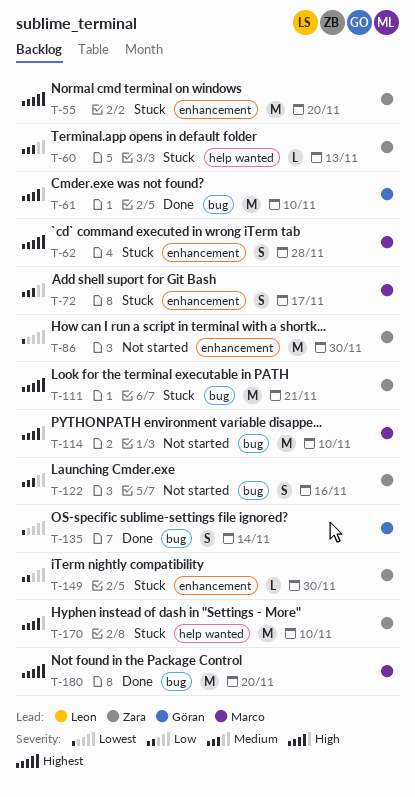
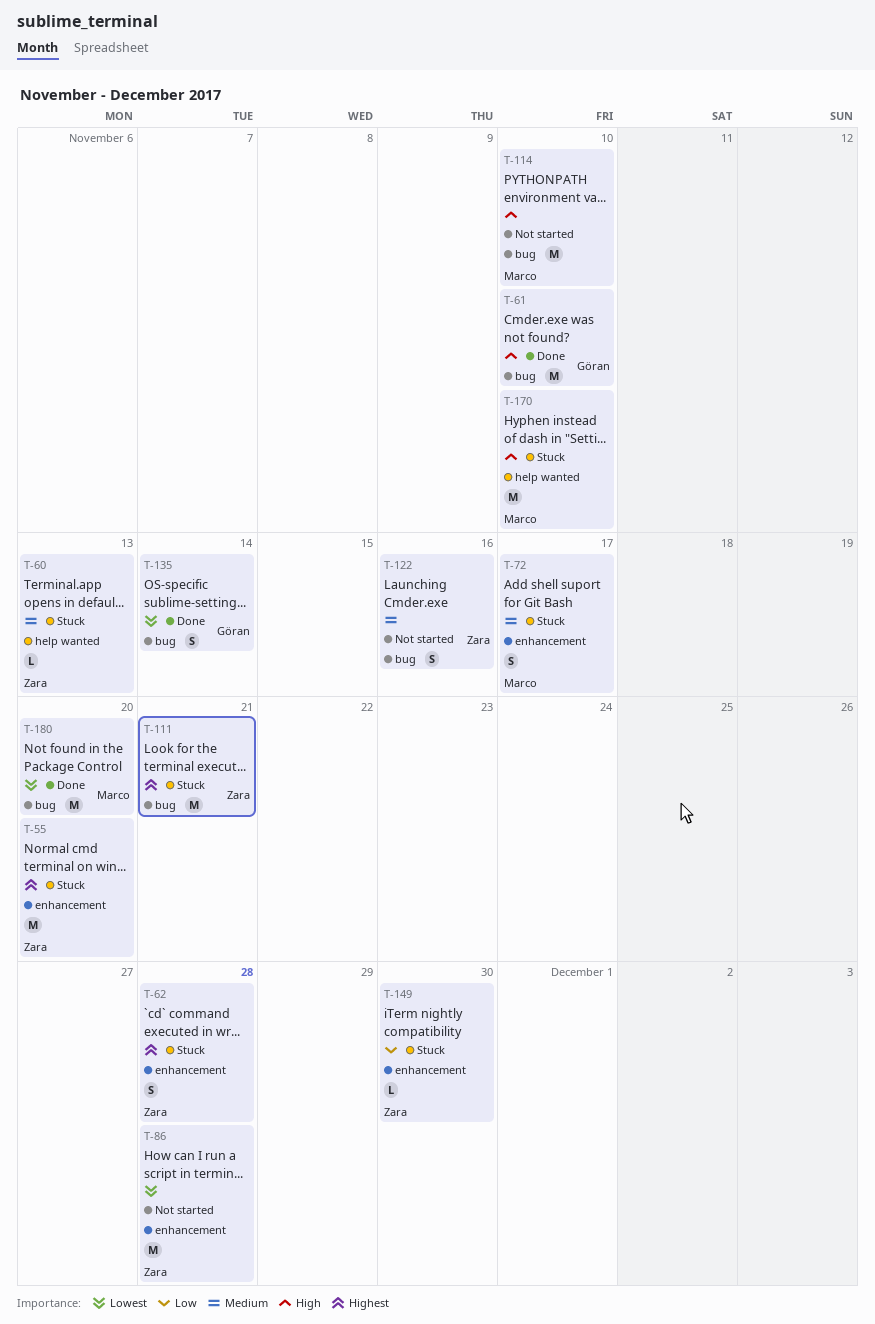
T-62, owner: Marco -> Zara
T-86, due: Nov 30 -> Nov 28
T-170, owner: Zara -> Marco
T-180, priority: Highest -> Lowest

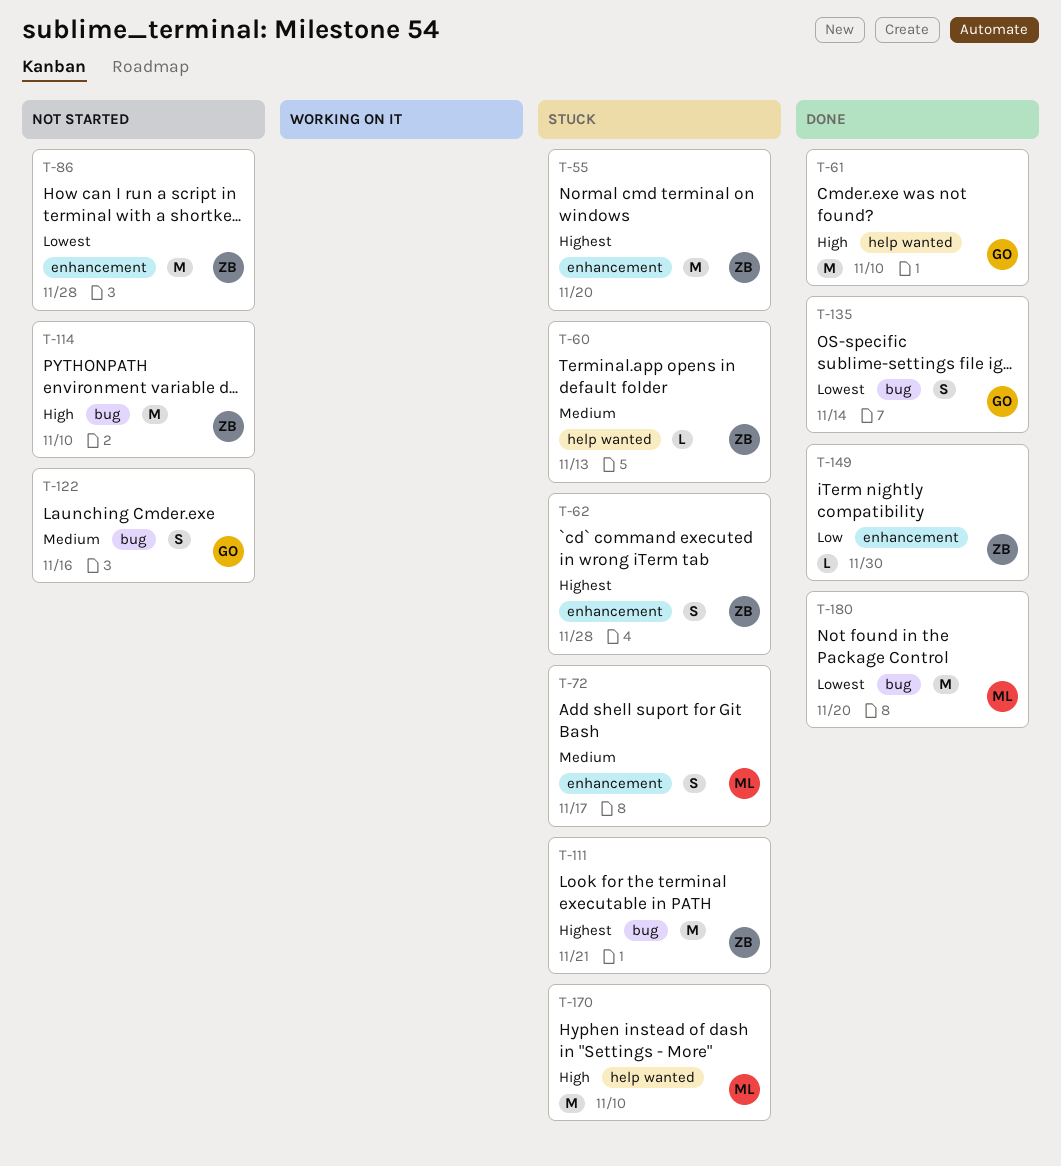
T-61, label: bug -> help wanted
T-114, owner: Marco -> Zara
T-122, owner: Zara -> Göran
T-149, status: Stuck -> Done

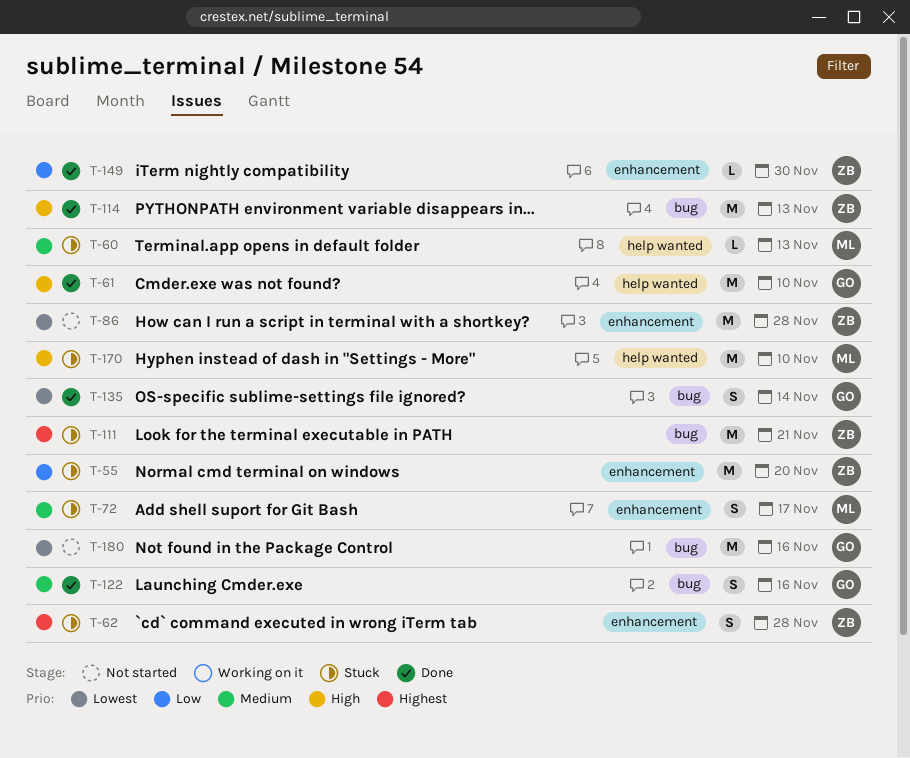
T-55, priority: Highest -> Low
T-60, owner: ZB -> ML
T-114, status: Not started -> Done
T-114, due: Nov 10 -> Nov 13
T-122, status: Not started -> Done
T-180, status: Done -> Not started
T-180, owner: ML -> GO
T-180, due: Nov 20 -> Nov 16

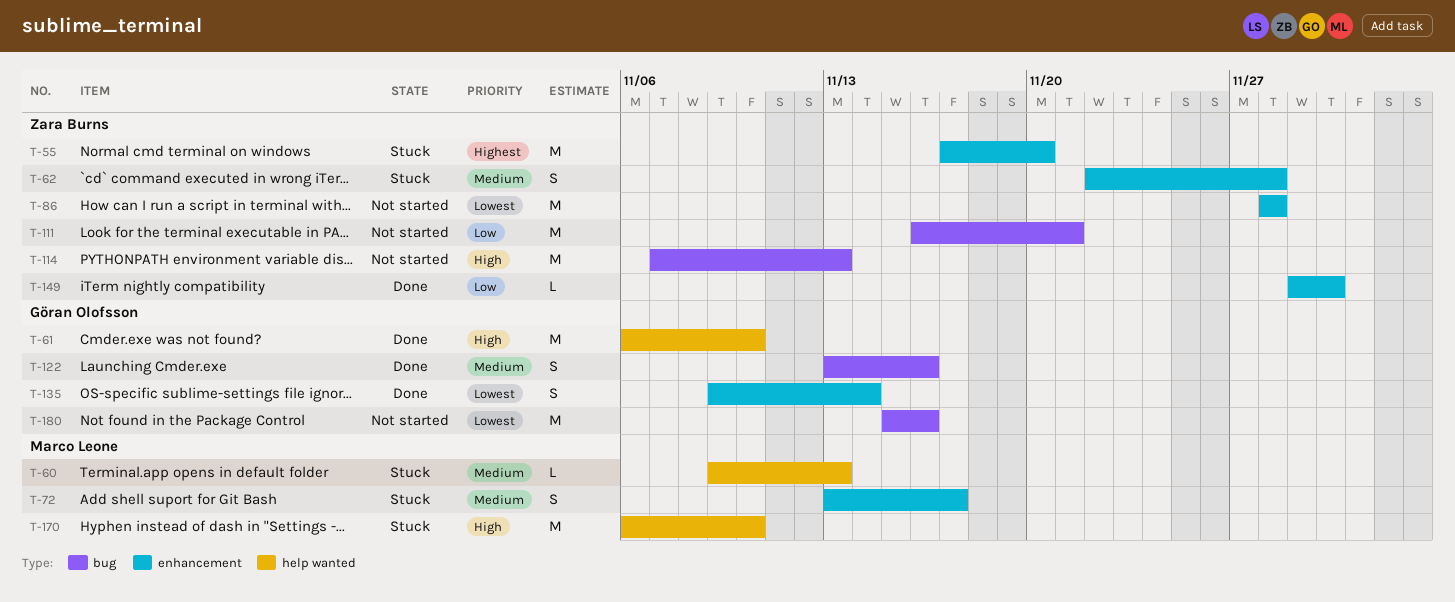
T-55, priority: Low -> Highest
T-62, priority: Highest -> Medium
T-111, status: Stuck -> Not started
T-111, priority: Highest -> Low
T-114, status: Done -> Not started
T-135, label: bug -> enhancement

